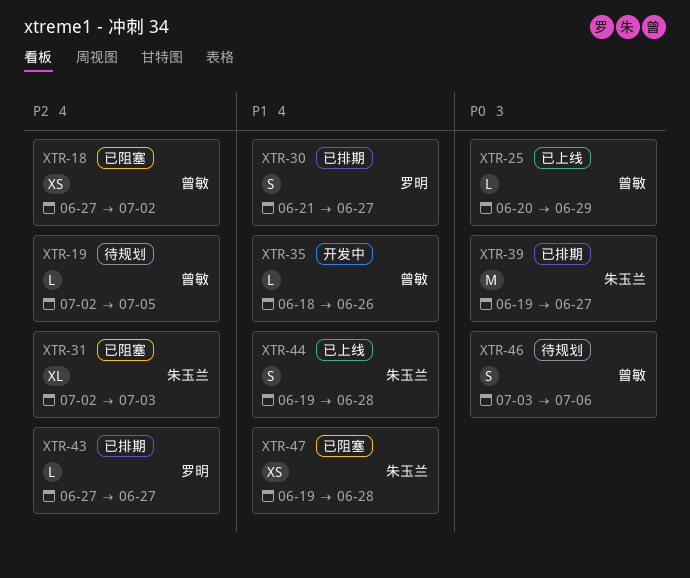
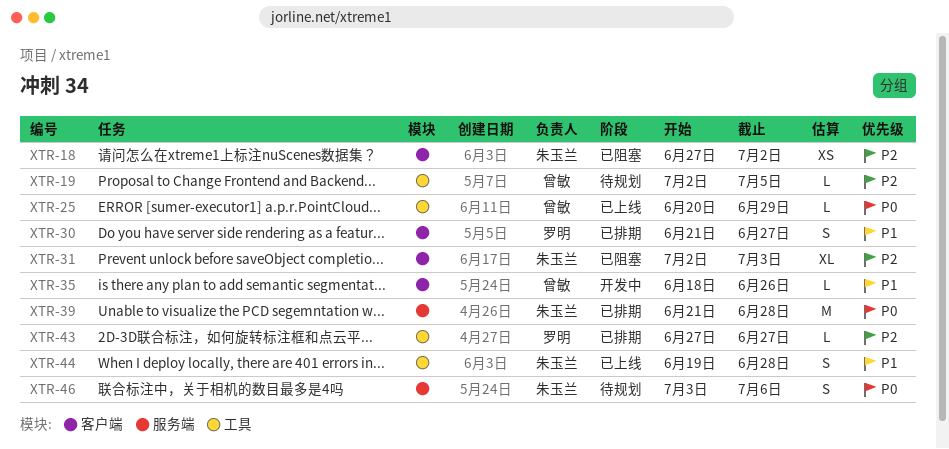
XTR-18, owner: 曾敏 -> 朱玉兰
XTR-39, start: Jun 19 -> Jun 21
XTR-39, due: Jun 27 -> Jun 28
XTR-46, owner: 曾敏 -> 朱玉兰
XTR-47: present -> none

